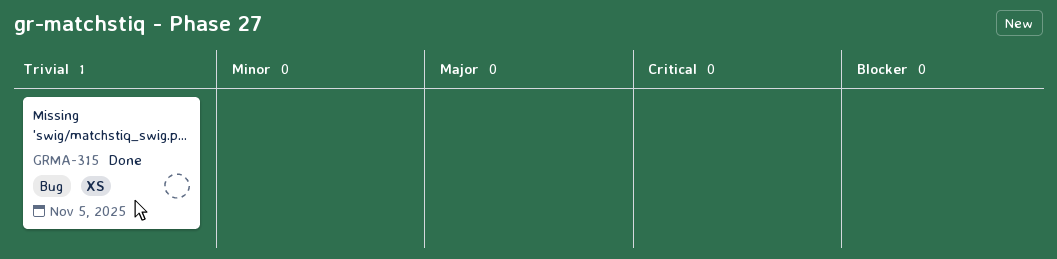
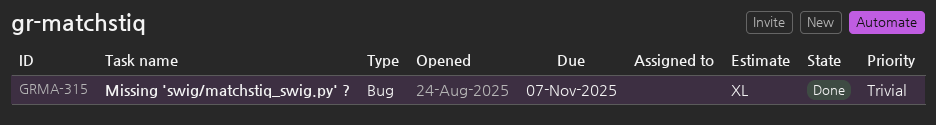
GRMA-315, estimate: XS -> XL
GRMA-315, due: Nov 5 -> Nov 7

